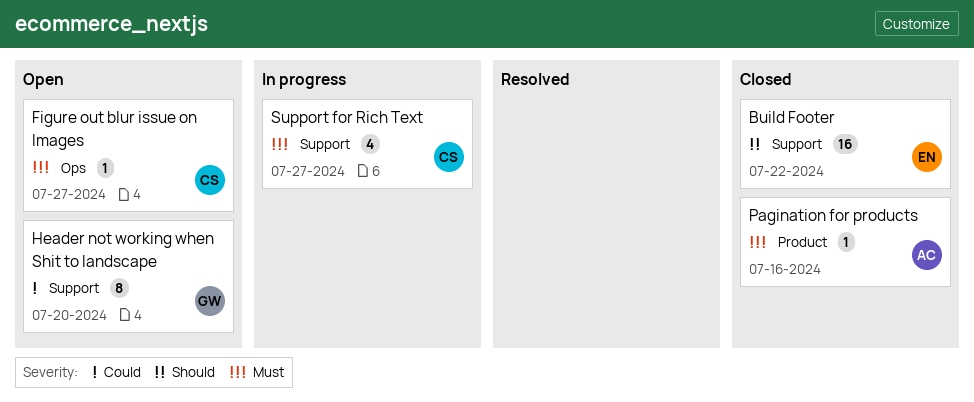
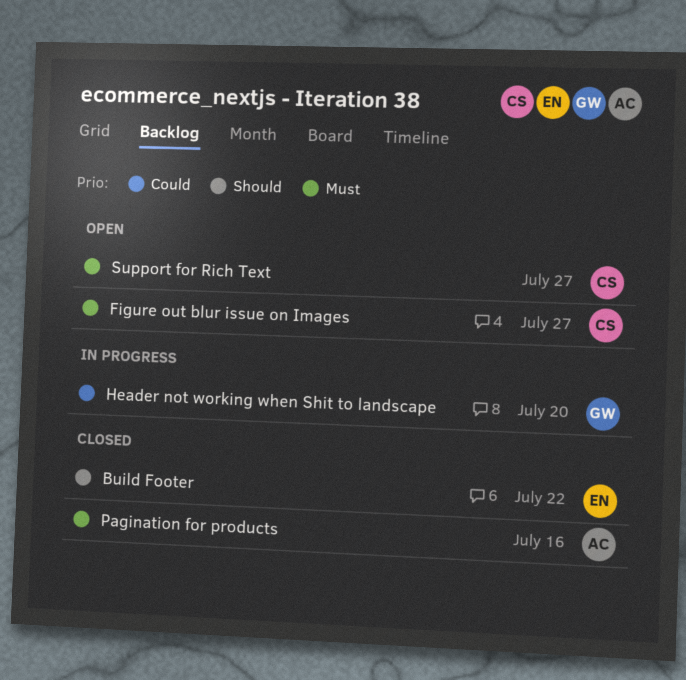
Header not working when Shit to landscape, status: Open -> In progress
Support for Rich Text, status: In progress -> Open

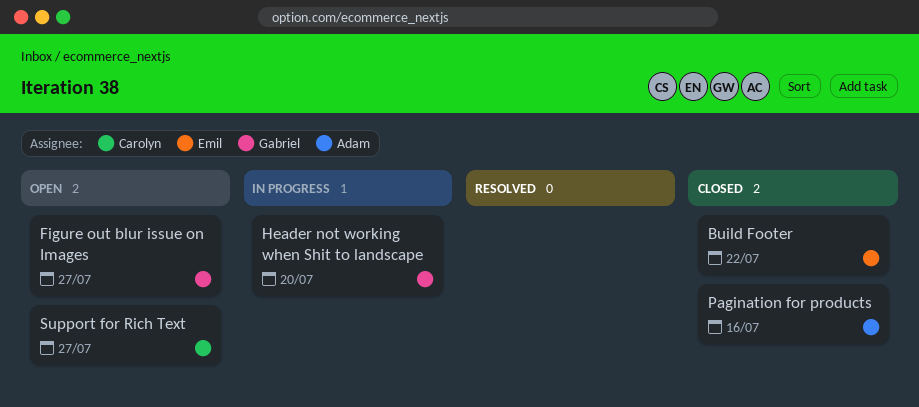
Figure out blur issue on Images, owner: Carolyn -> Gabriel

